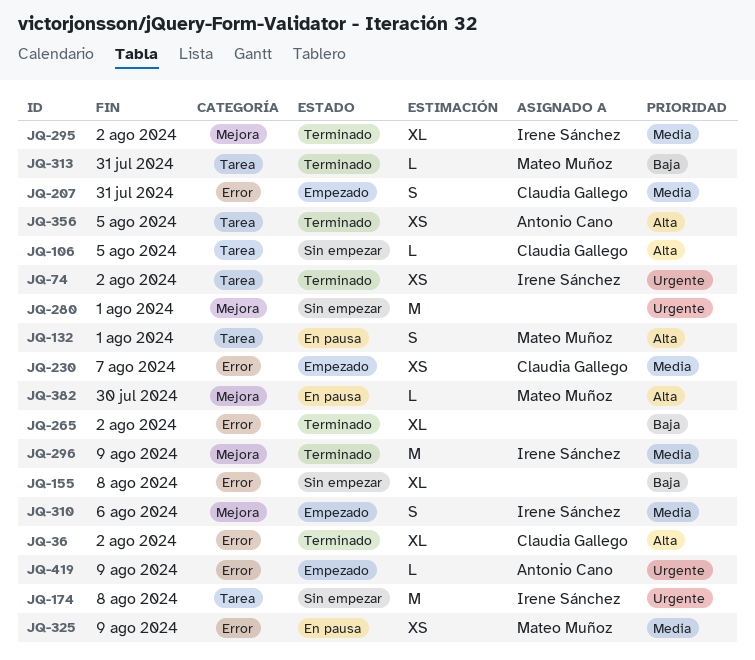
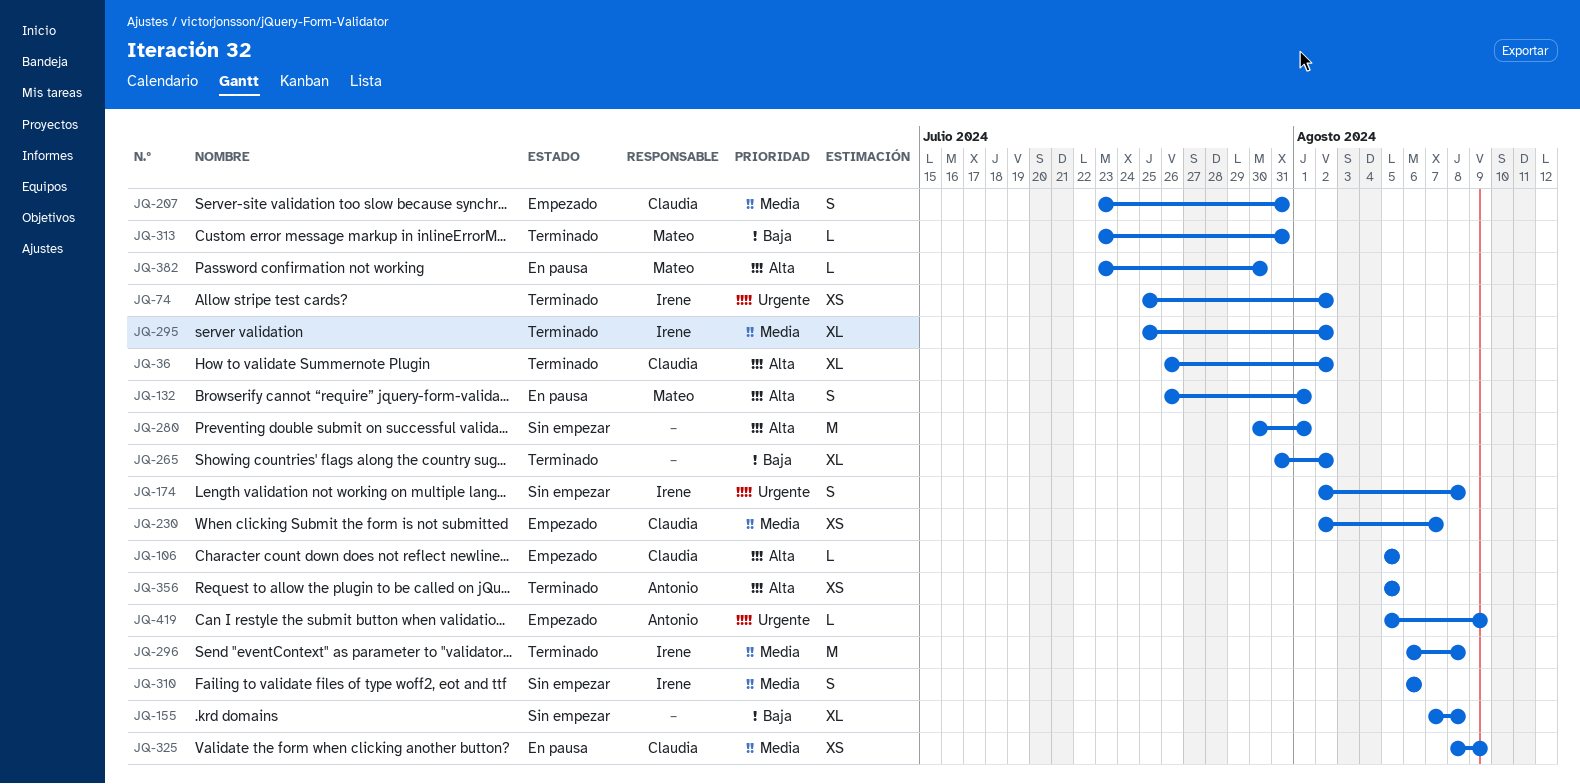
JQ-106, status: Sin empezar -> Empezado
JQ-174, estimate: M -> S
JQ-280, priority: Urgente -> Alta
JQ-296, due: Aug 9 -> Aug 8
JQ-310, status: Empezado -> Sin empezar
JQ-325, owner: Mateo Muñoz -> Claudia Gallego

